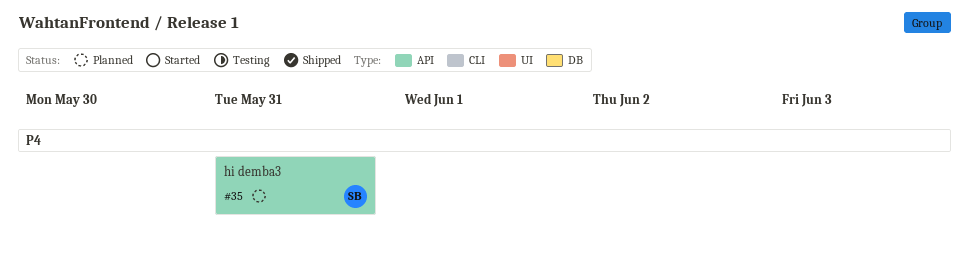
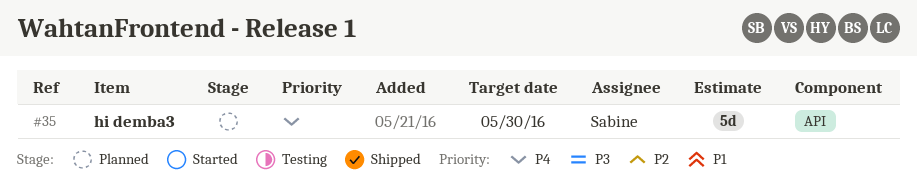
#35, due: May 31 -> May 30

